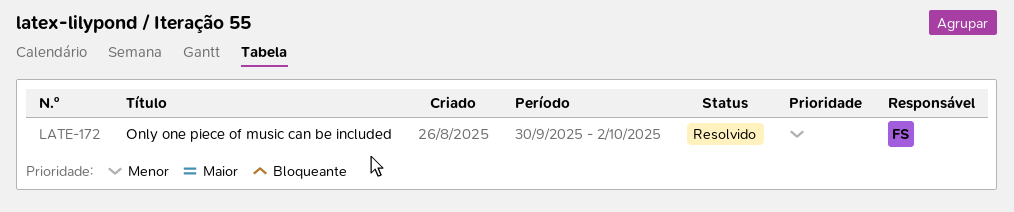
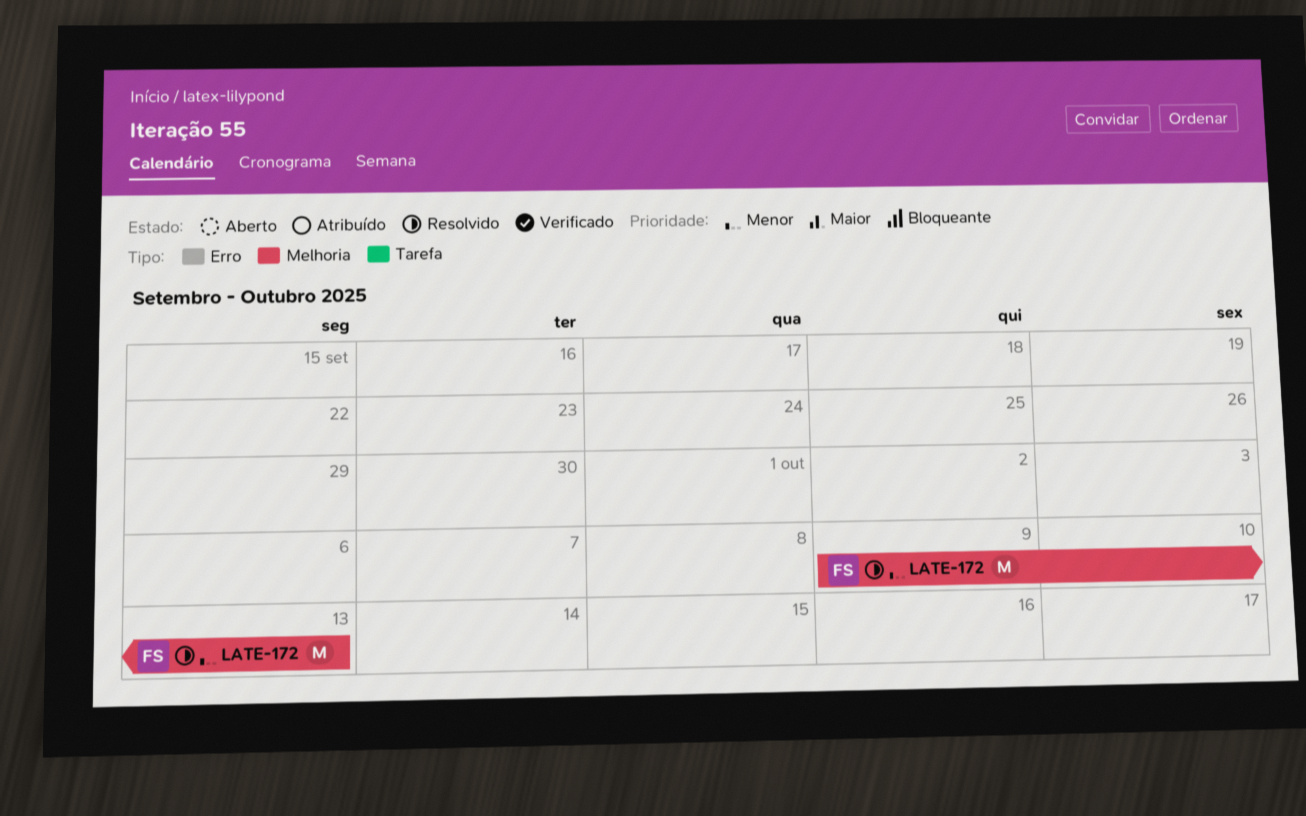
LATE-172, start: Sep 30 -> Oct 9
LATE-172, due: Oct 2 -> Oct 13

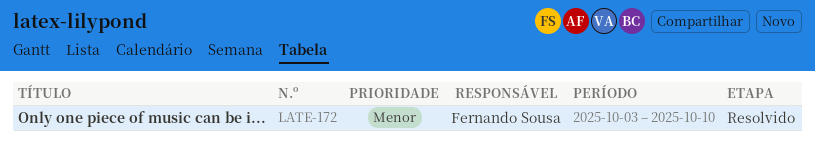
LATE-172, start: Oct 9 -> Oct 3
LATE-172, due: Oct 13 -> Oct 10

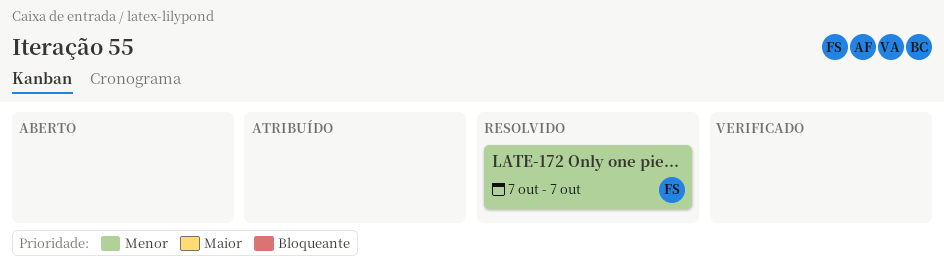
LATE-172, start: Oct 3 -> Oct 7
LATE-172, due: Oct 10 -> Oct 7

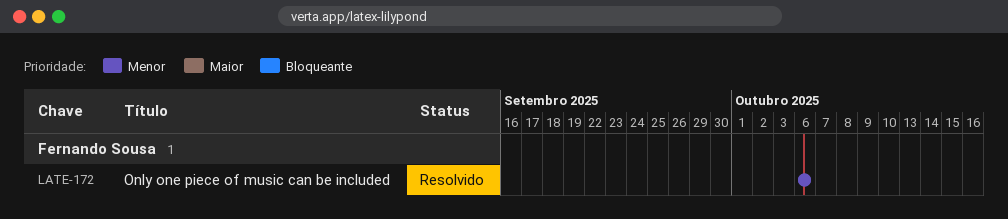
LATE-172, start: Oct 7 -> Oct 6
LATE-172, due: Oct 7 -> Oct 6

